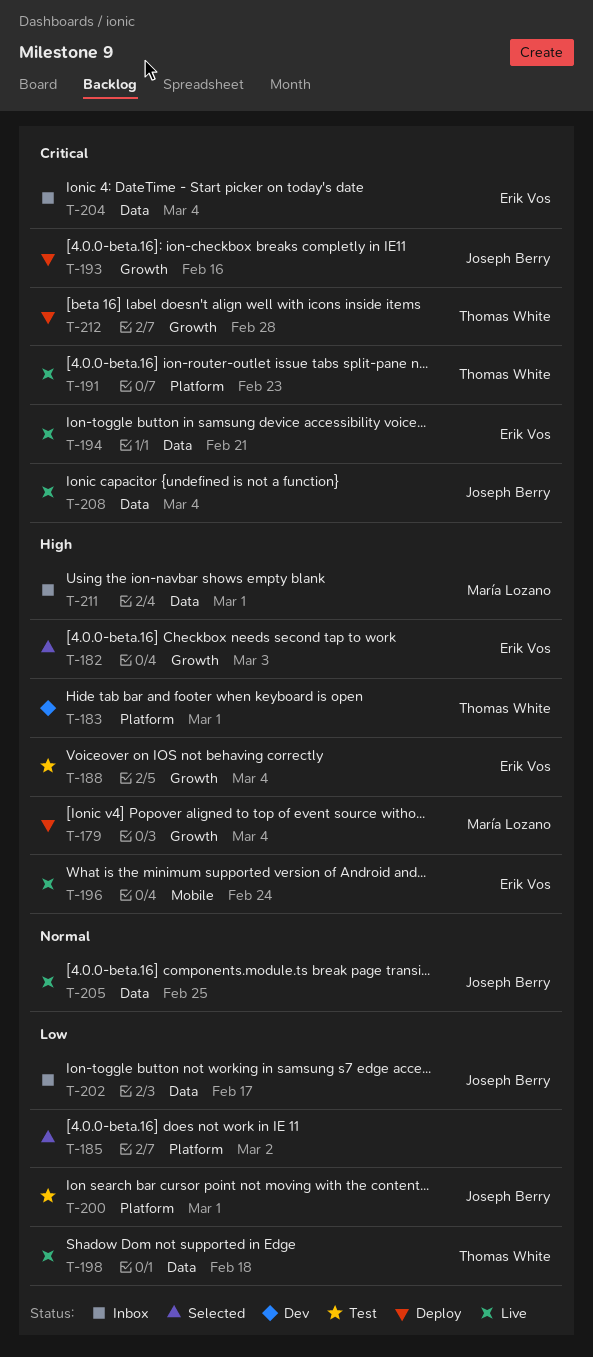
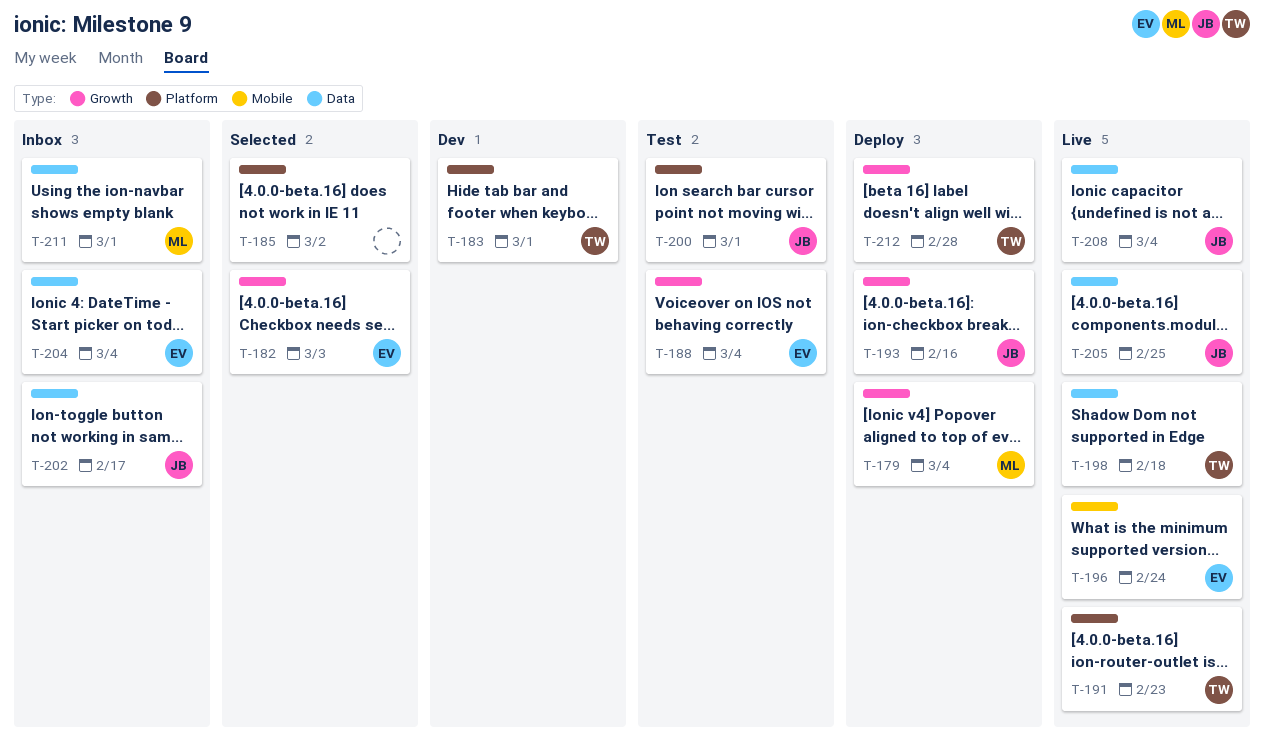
T-194: present -> none

